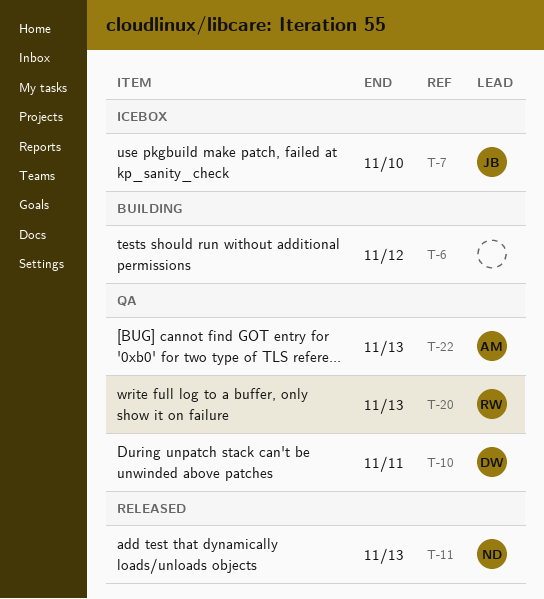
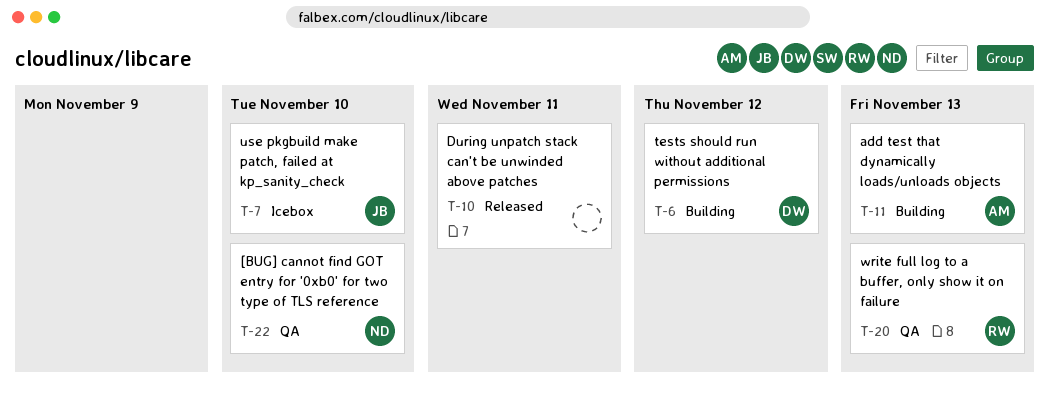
T-6, owner: none -> DW
T-10, status: QA -> Released
T-10, owner: DW -> none
T-11, status: Released -> Building
T-11, owner: ND -> AM
T-22, owner: AM -> ND
T-22, due: Nov 13 -> Nov 10

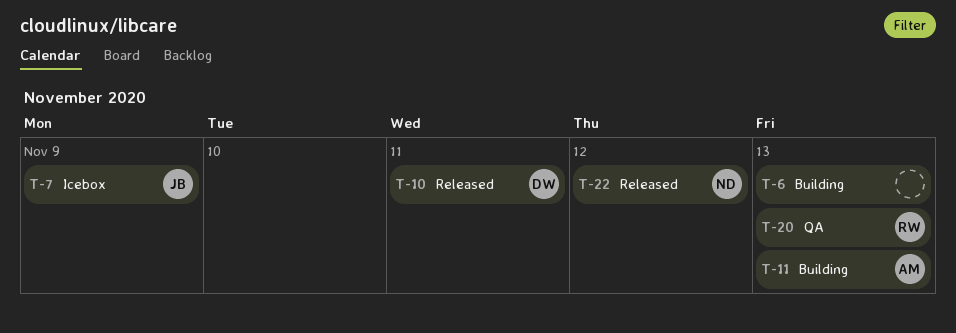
T-6, owner: DW -> none
T-6, due: Nov 12 -> Nov 13
T-7, due: Nov 10 -> Nov 9
T-10, owner: none -> DW
T-22, status: QA -> Released
T-22, due: Nov 10 -> Nov 12

